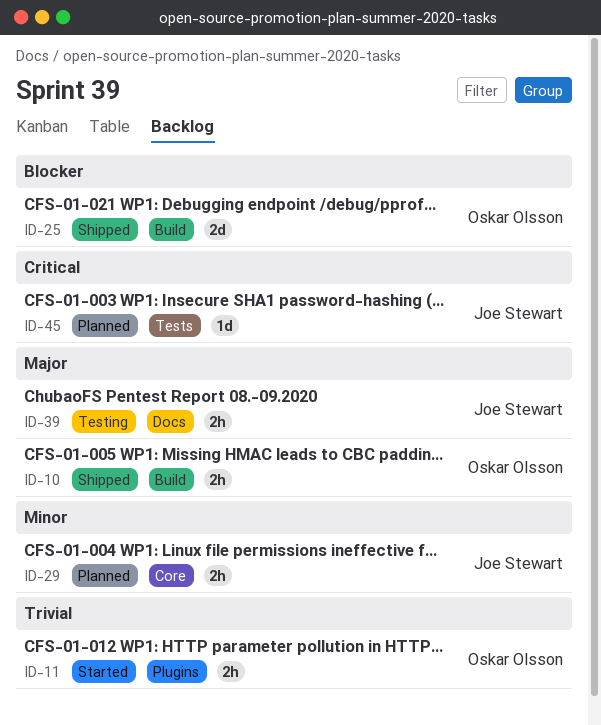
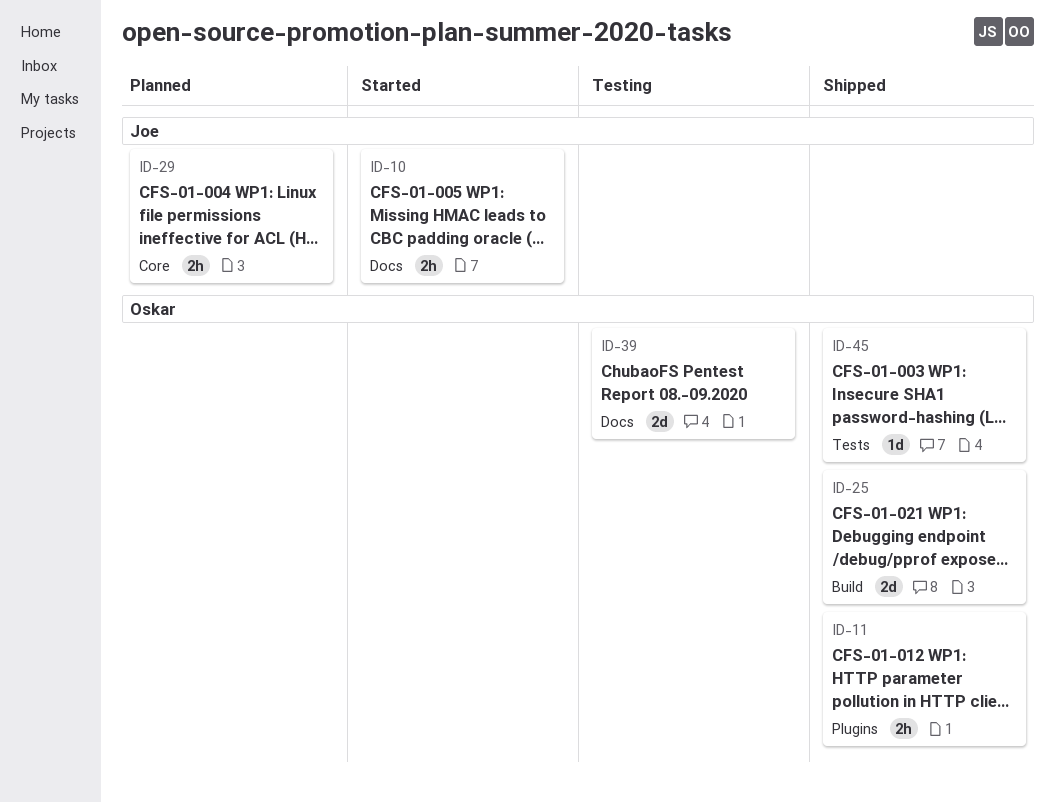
ID-10, status: Shipped -> Started
ID-10, owner: Oskar Olsson -> Joe Stewart
ID-10, label: Build -> Docs
ID-11, status: Started -> Shipped
ID-39, owner: Joe Stewart -> Oskar Olsson
ID-39, estimate: 2h -> 2d
ID-45, status: Planned -> Shipped
ID-45, owner: Joe Stewart -> Oskar Olsson

